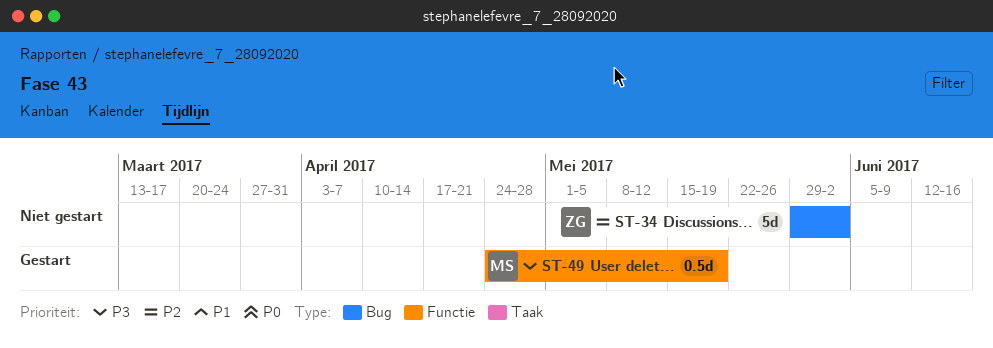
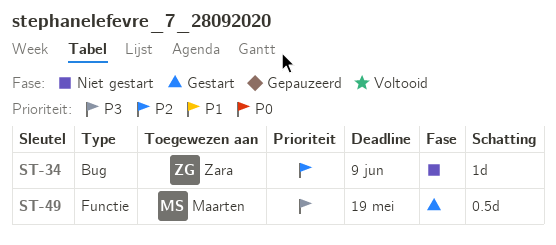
ST-34, estimate: 5d -> 1d
ST-34, due: Jun 2 -> Jun 9

